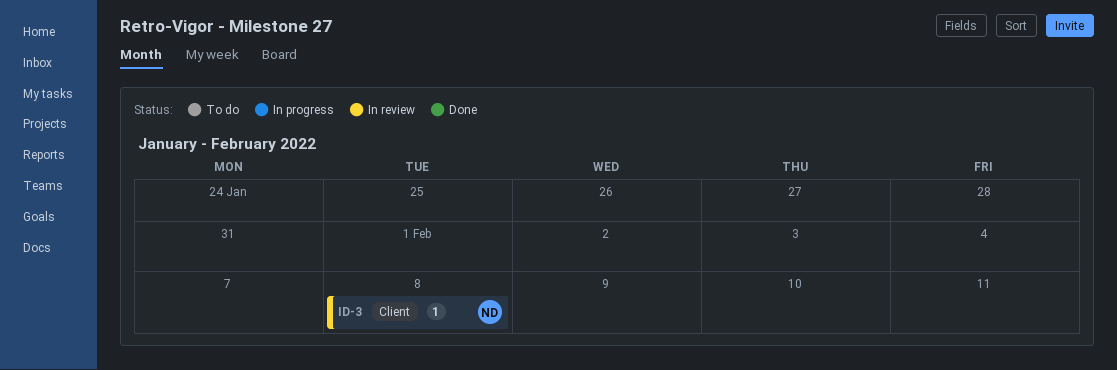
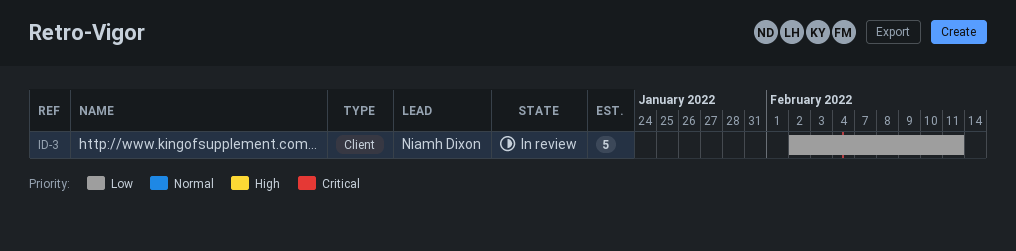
ID-3, estimate: 1 -> 5
ID-3, due: Feb 8 -> Feb 11

